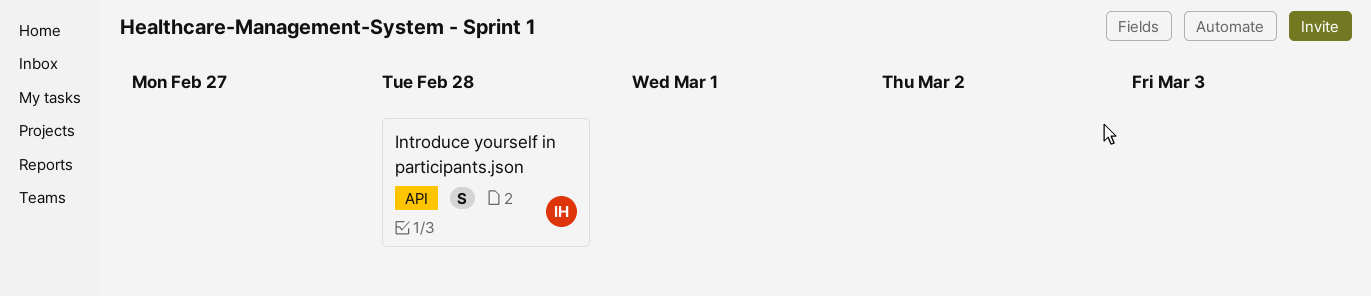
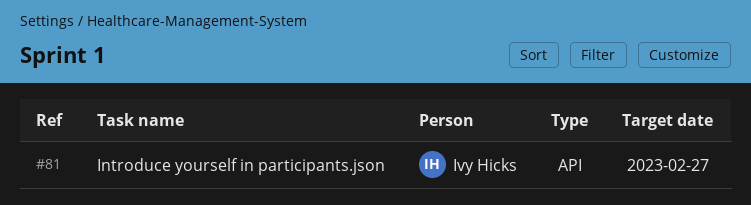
Introduce yourself in participants.json, due: Feb 28 -> Feb 27

